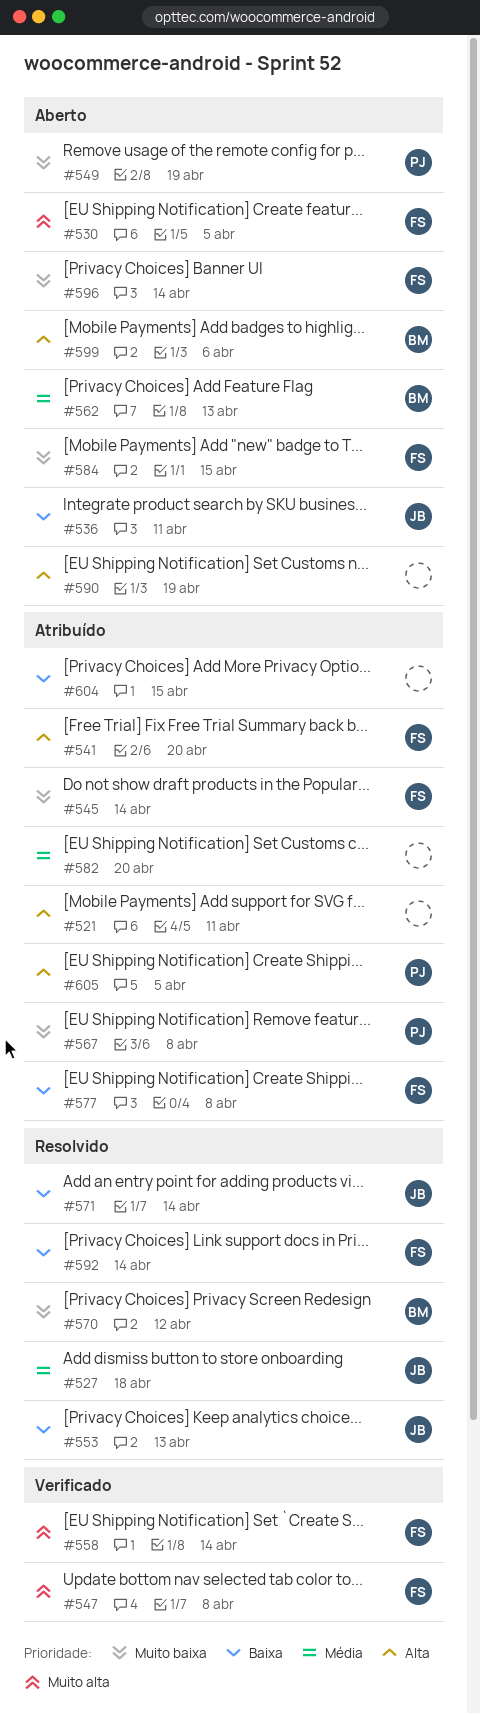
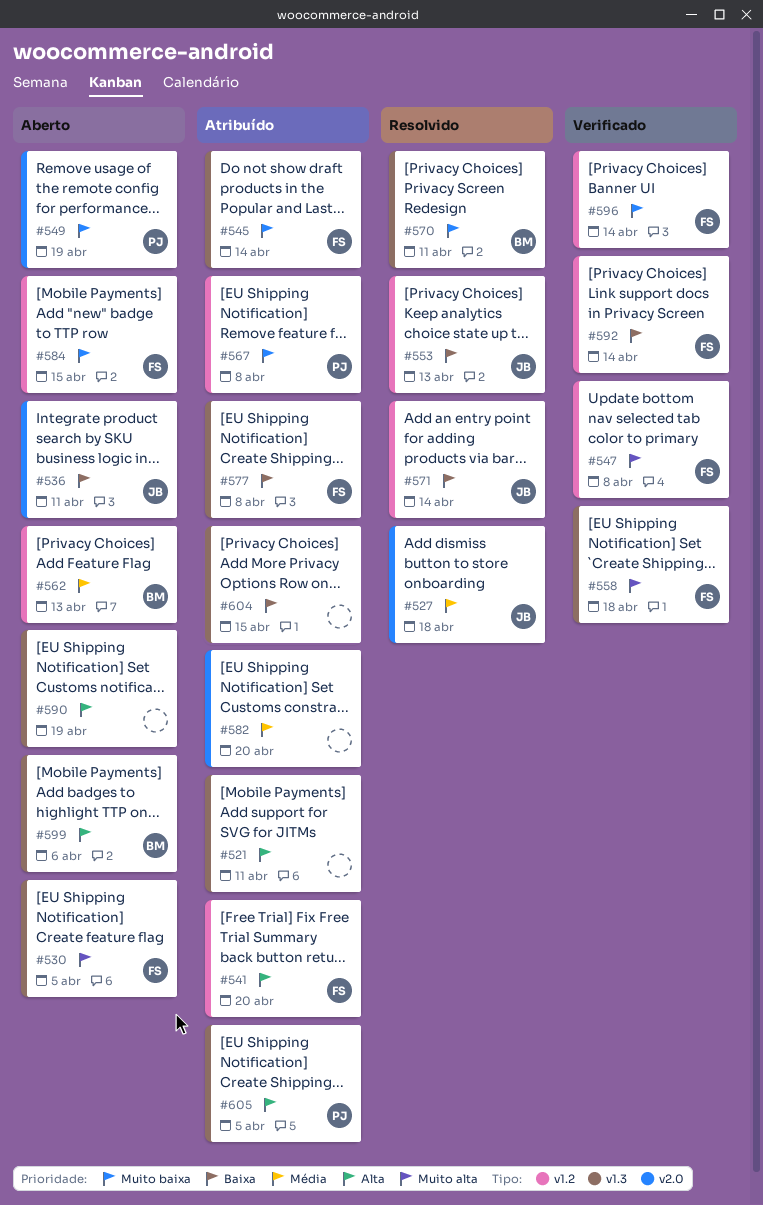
#558, due: Apr 14 -> Apr 18
#570, due: Apr 12 -> Apr 11
#592, status: Resolvido -> Verificado
#596, status: Aberto -> Verificado

